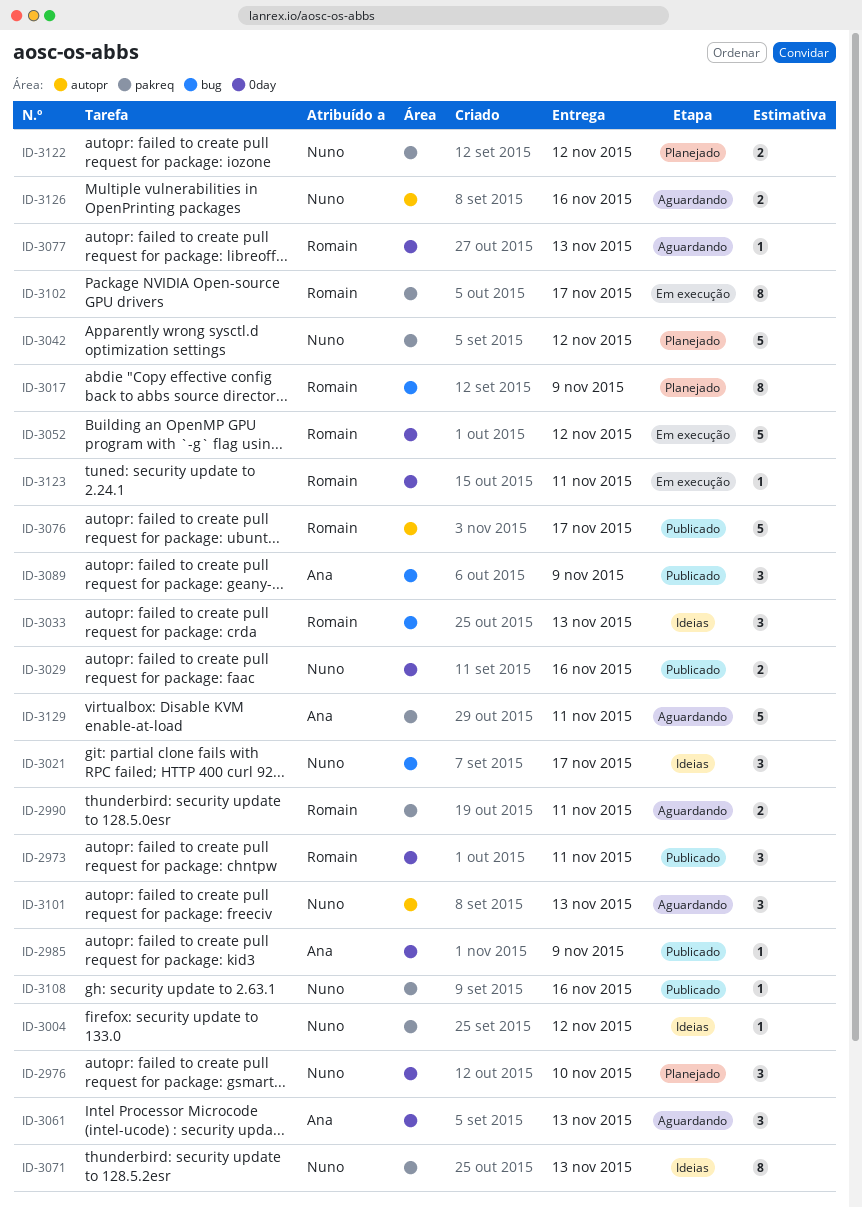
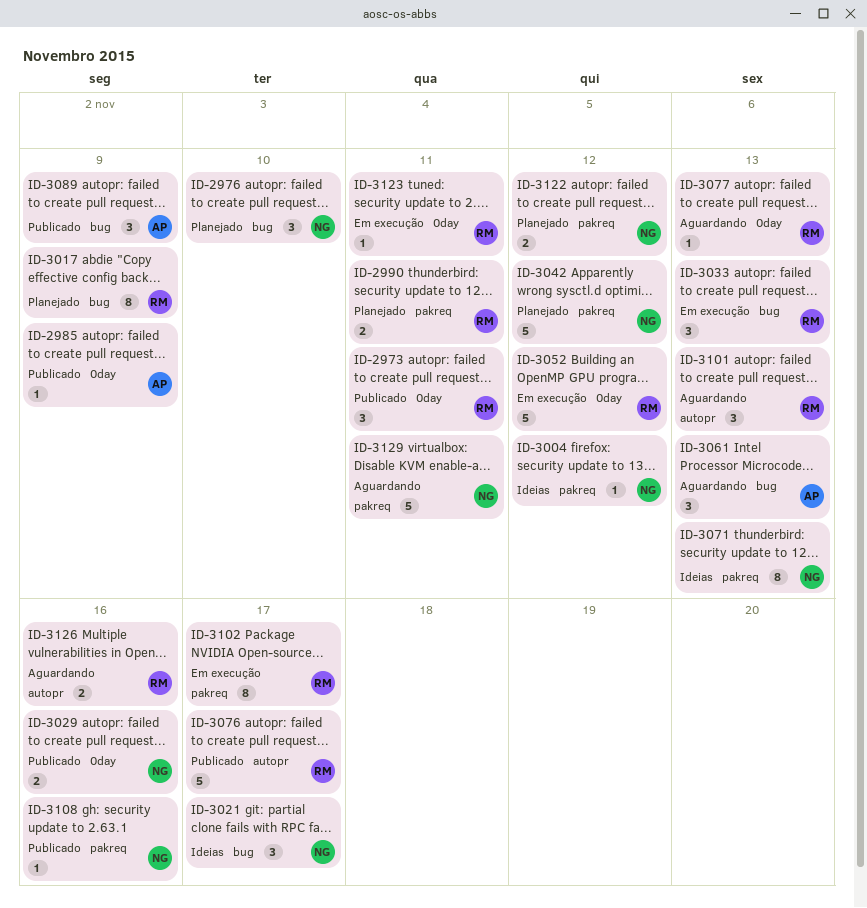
ID-2976, label: 0day -> bug
ID-2990, status: Aguardando -> Planejado
ID-3033, status: Ideias -> Em execução
ID-3061, label: 0day -> bug
ID-3101, owner: Nuno -> Romain
ID-3126, owner: Nuno -> Romain
ID-3129, owner: Ana -> Nuno

